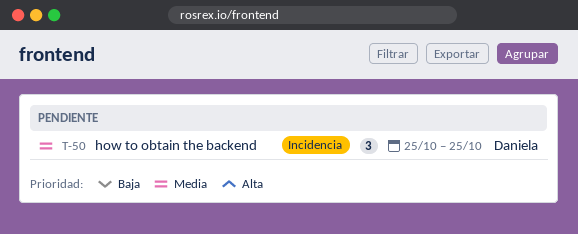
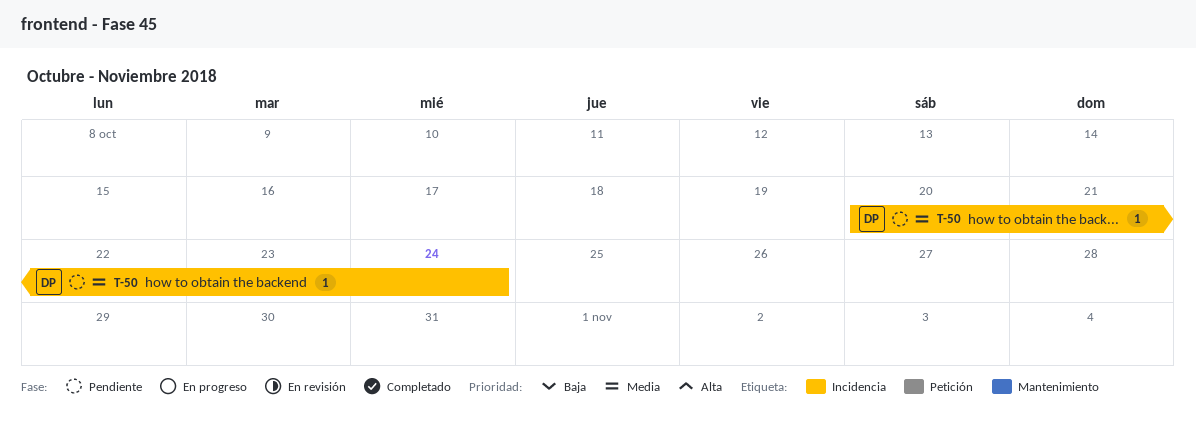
T-50, estimate: 3 -> 1
T-50, start: Oct 25 -> Oct 20
T-50, due: Oct 25 -> Oct 24

